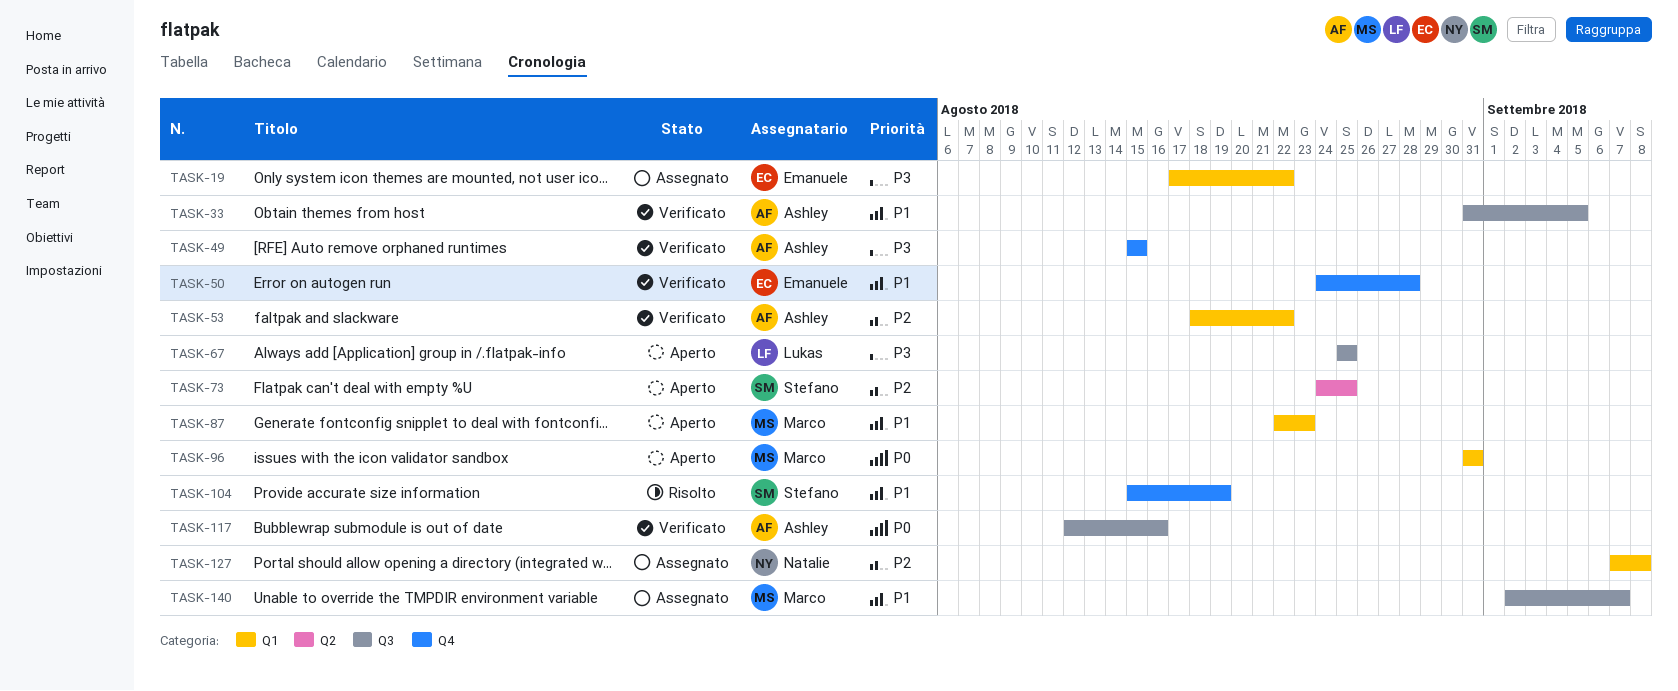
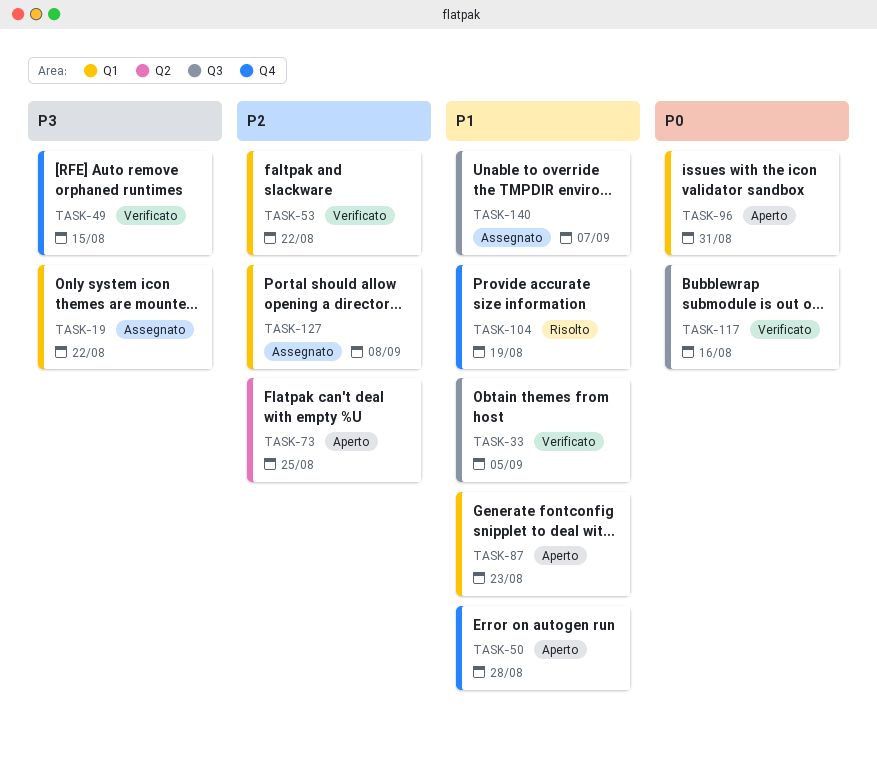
TASK-50, status: Verificato -> Aperto
TASK-67: present -> none

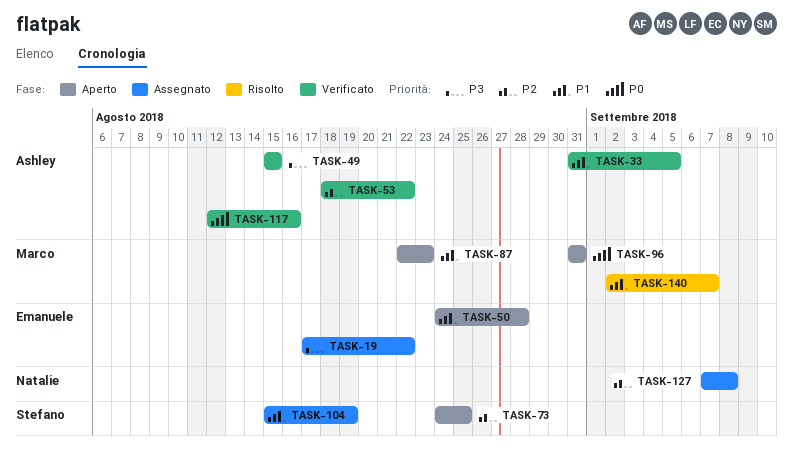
TASK-104, status: Risolto -> Assegnato
TASK-140, status: Assegnato -> Risolto

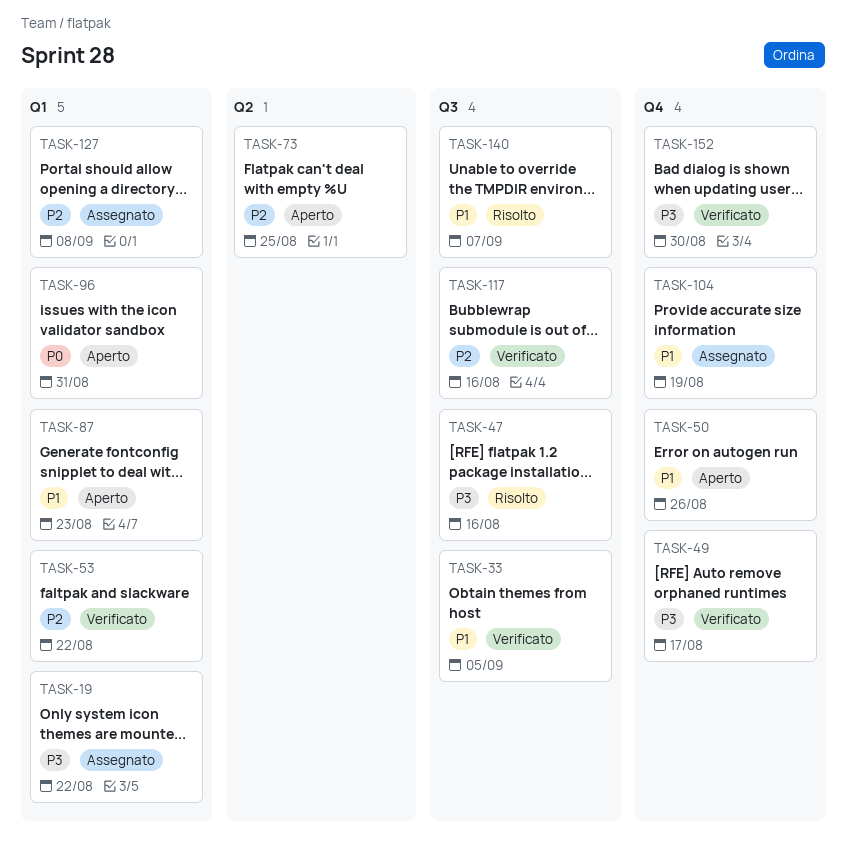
TASK-47: none -> present
TASK-49, due: Aug 15 -> Aug 17
TASK-50, due: Aug 28 -> Aug 26
TASK-117, priority: P0 -> P2
TASK-152: none -> present

